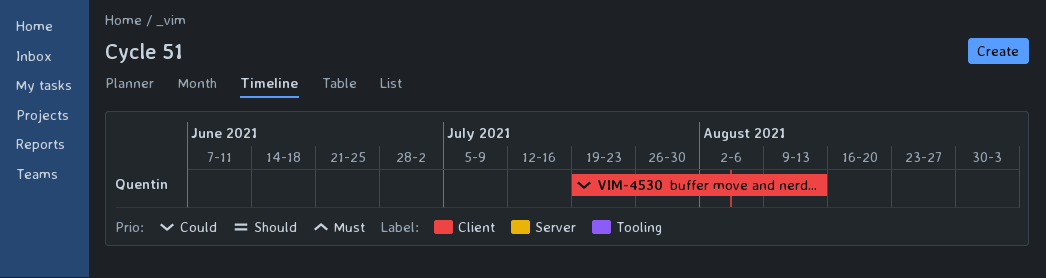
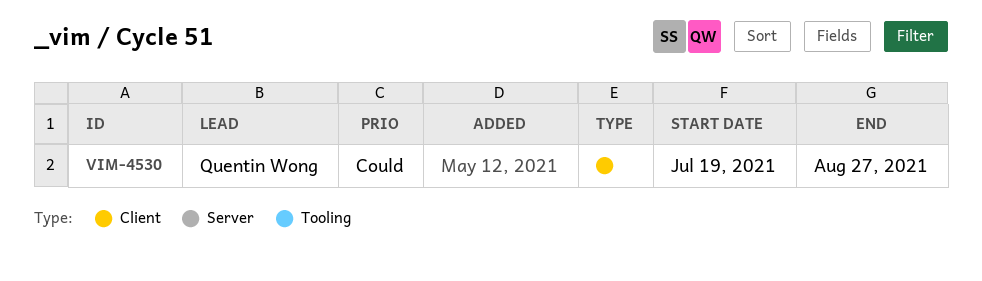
VIM-4530, due: Aug 13 -> Aug 27

